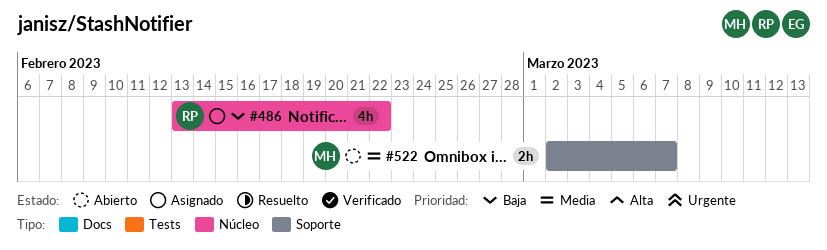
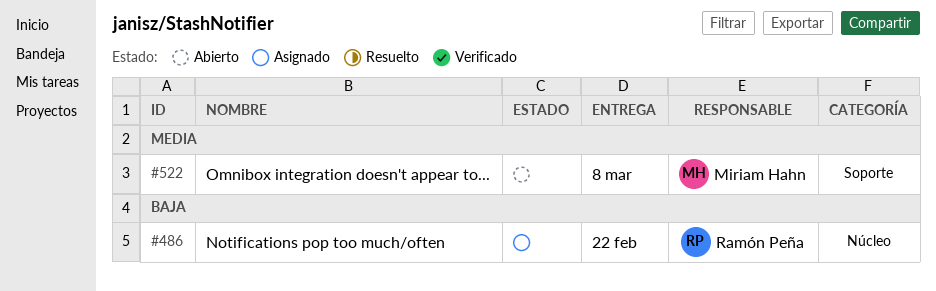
#522, due: Mar 7 -> Mar 8

